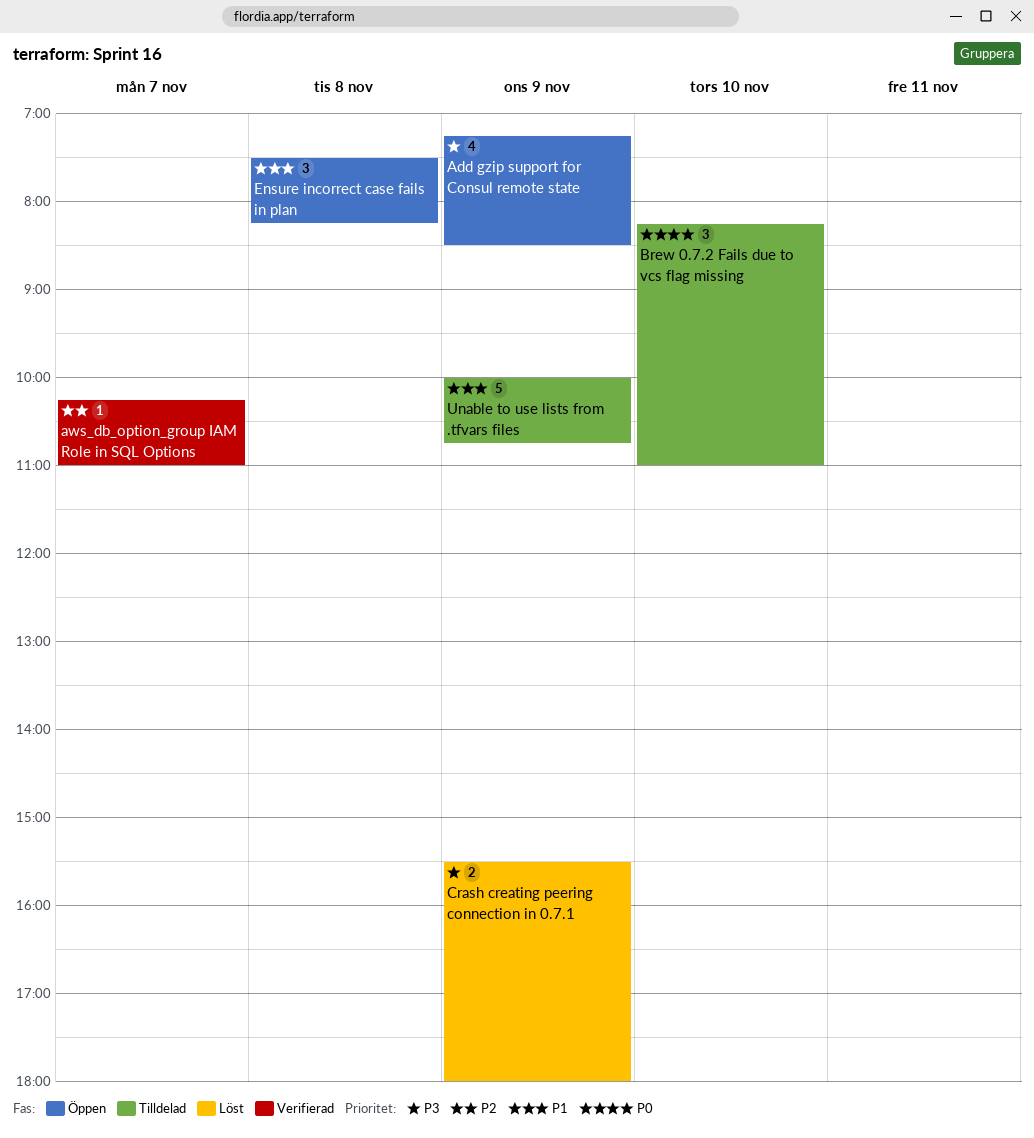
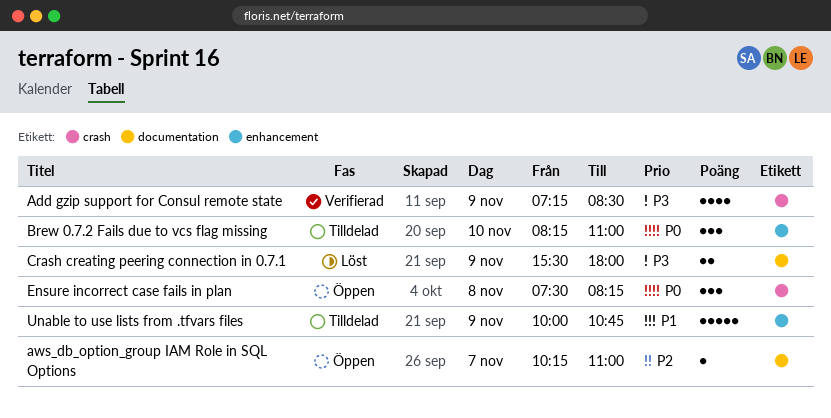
Add gzip support for Consul remote state, status: Öppen -> Verifierad
aws_db_option_group IAM Role in SQL Options, status: Verifierad -> Öppen
Ensure incorrect case fails in plan, priority: P1 -> P0

